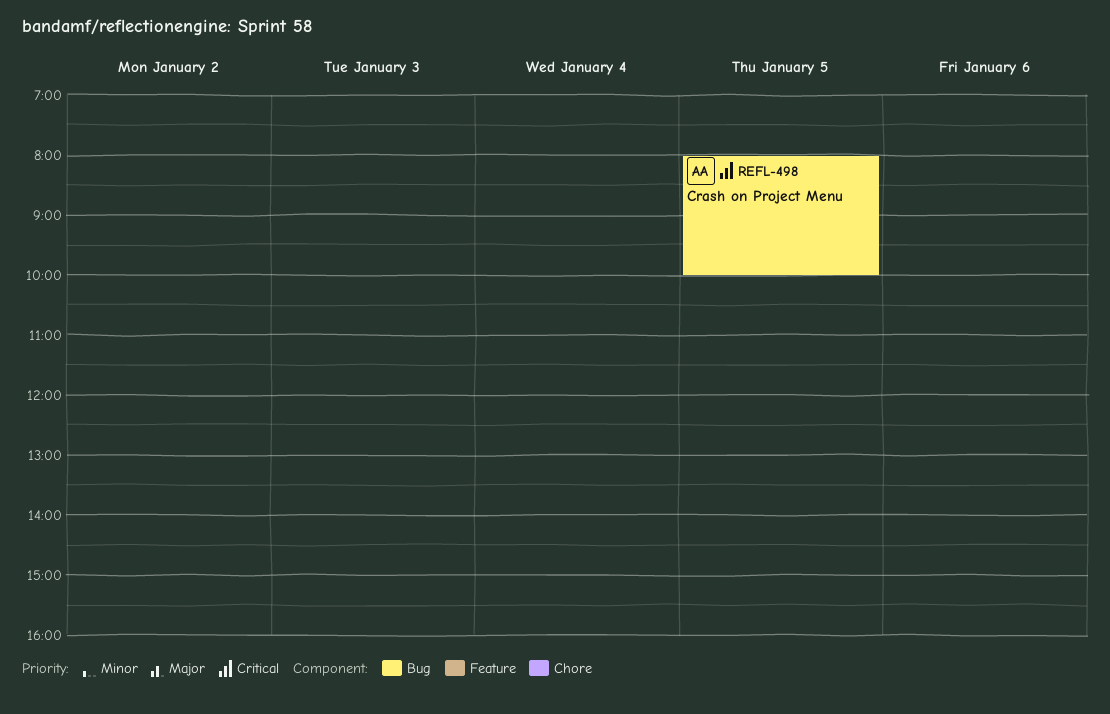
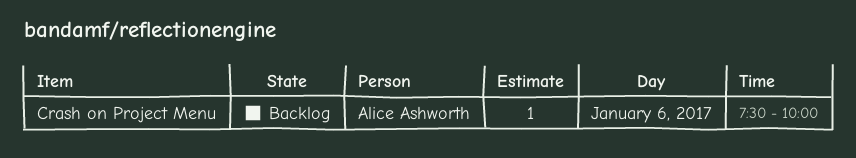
Crash on Project Menu, day: Jan 5 -> Jan 6
Crash on Project Menu, begins: 08:00 -> 07:30

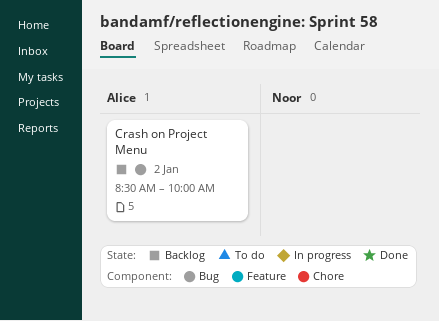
Crash on Project Menu, day: Jan 6 -> Jan 2
Crash on Project Menu, begins: 07:30 -> 08:30

